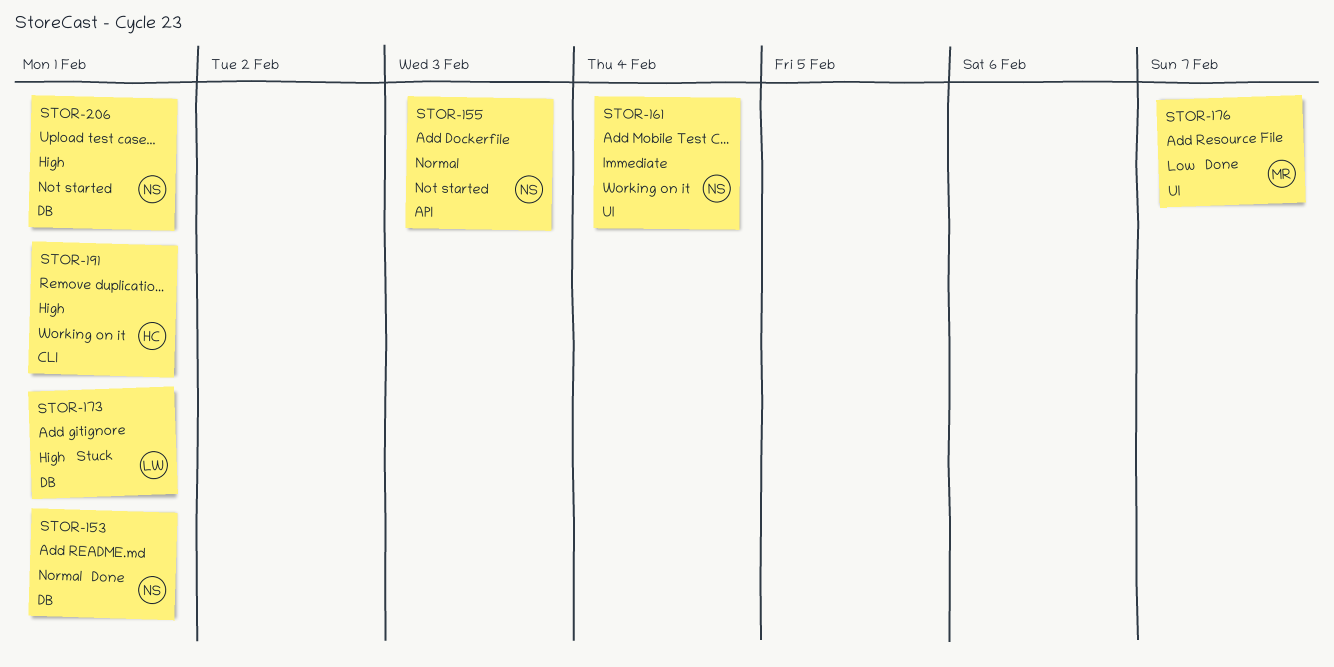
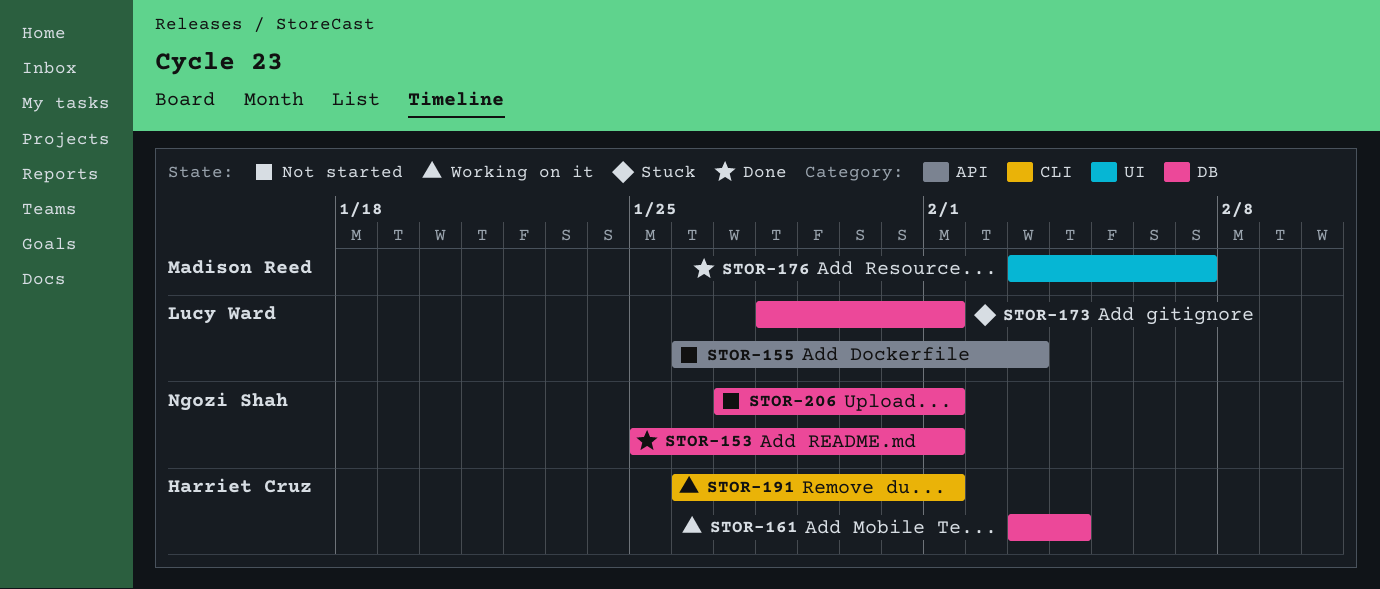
STOR-155, owner: Ngozi Shah -> Lucy Ward
STOR-161, owner: Ngozi Shah -> Harriet Cruz
STOR-161, label: UI -> DB

